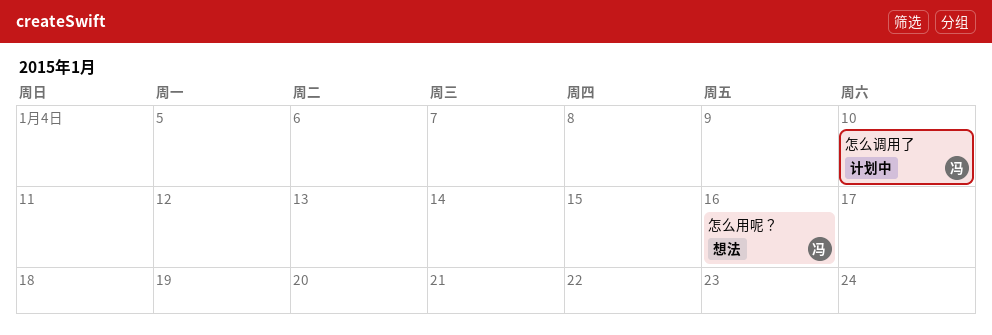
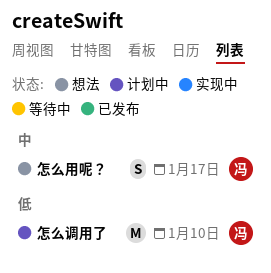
怎么用呢？, due: Jan 16 -> Jan 17

